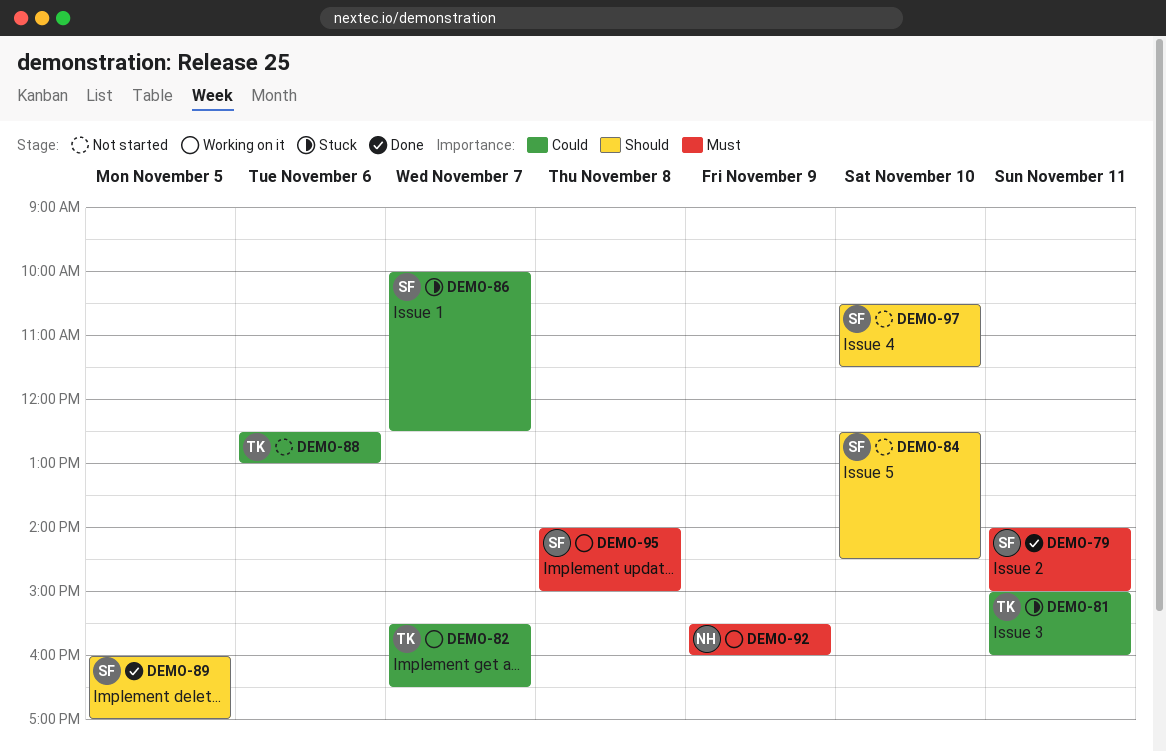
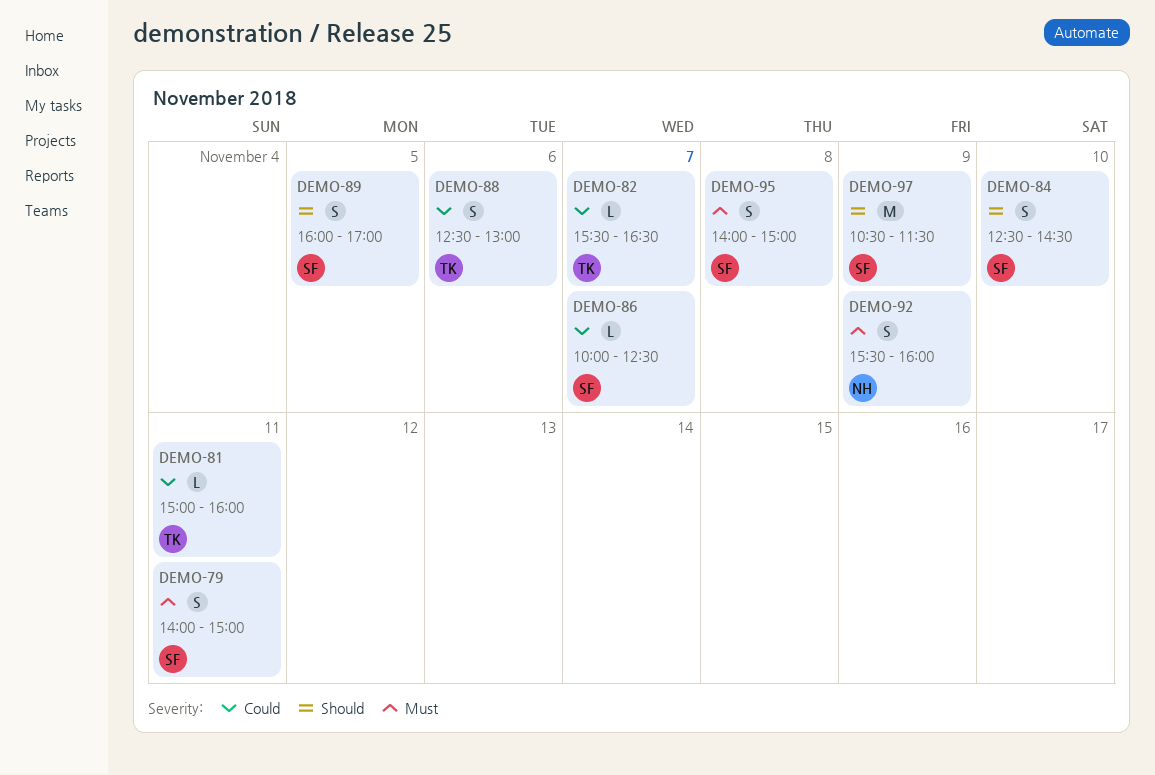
DEMO-97, day: Nov 10 -> Nov 9

